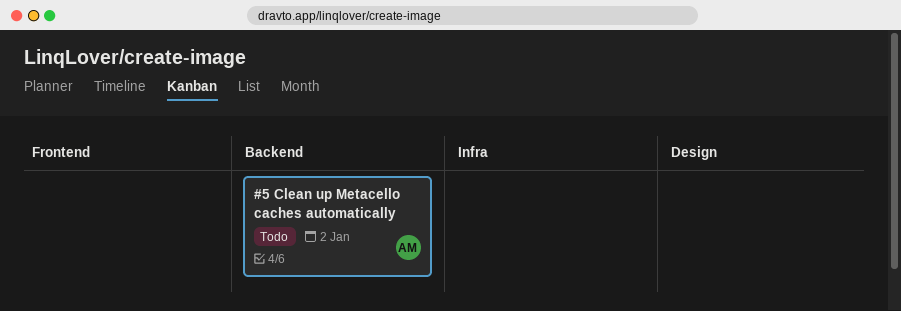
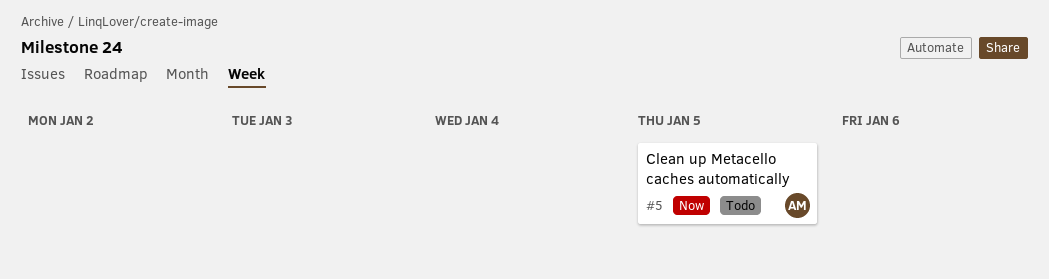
#5, due: Jan 2 -> Jan 5

